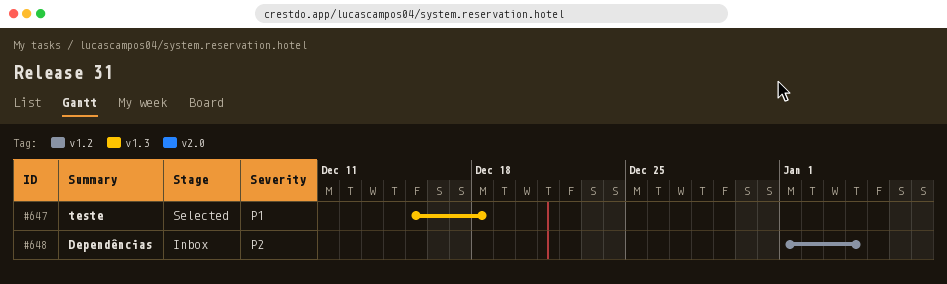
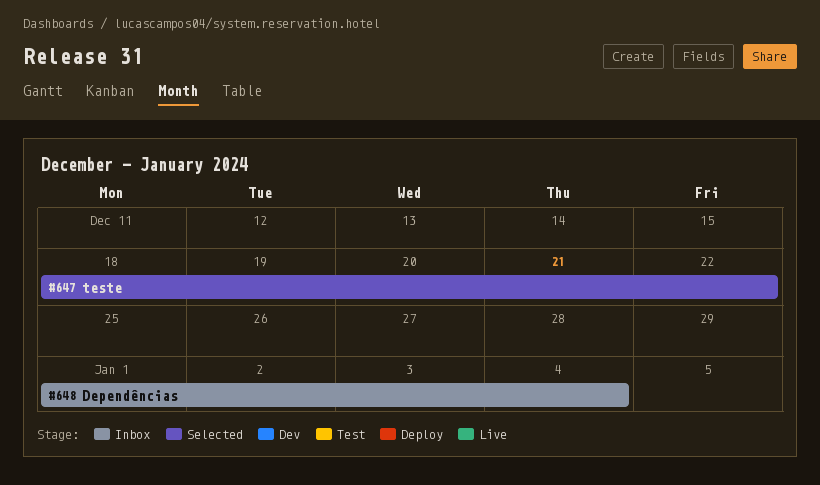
#647, start: Dec 15 -> Dec 18
#647, due: Dec 18 -> Dec 22

